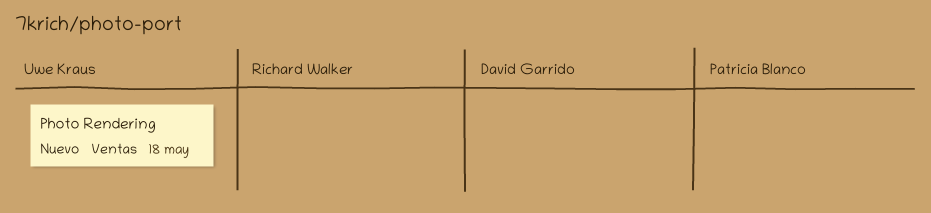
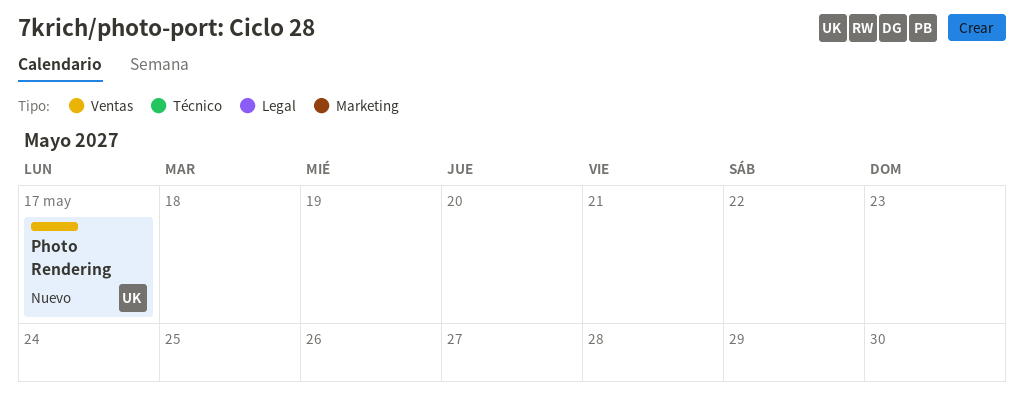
Photo Rendering, due: May 18 -> May 17

